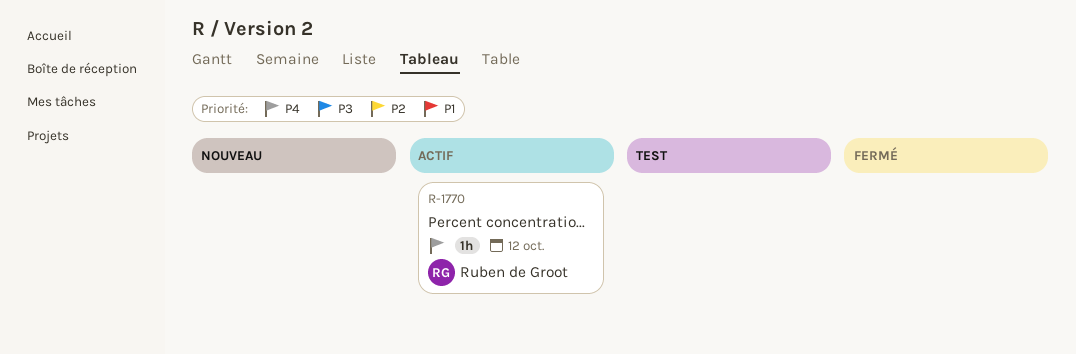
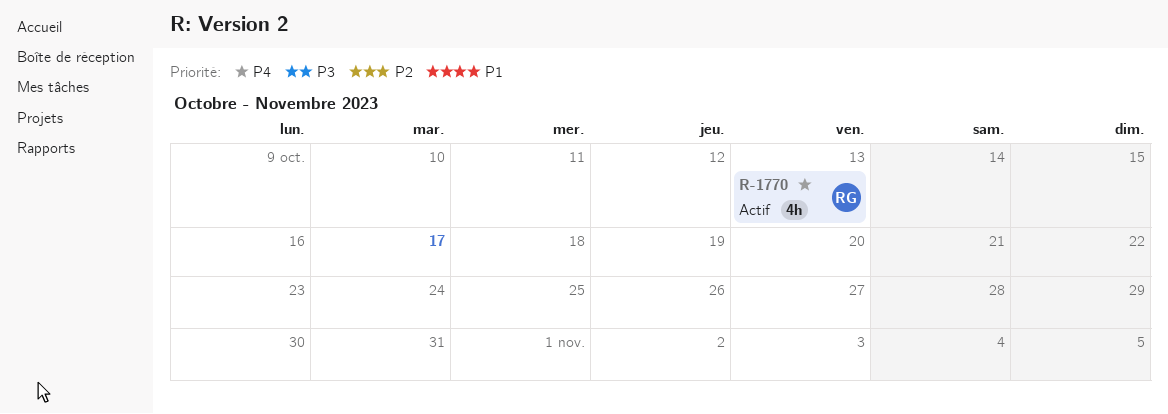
R-1770, estimate: 1h -> 4h
R-1770, due: Oct 12 -> Oct 13

